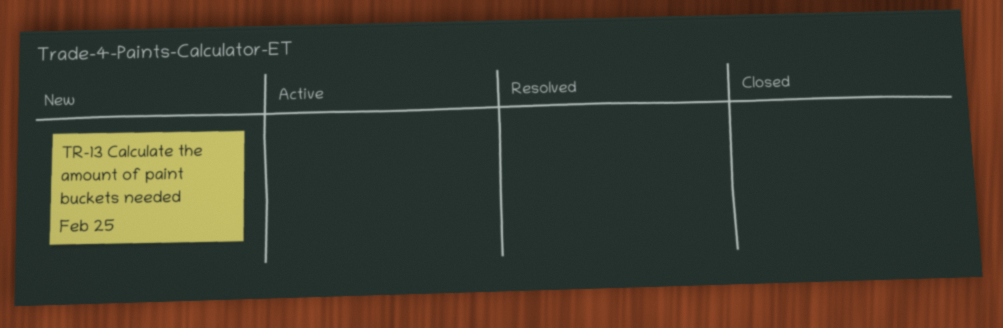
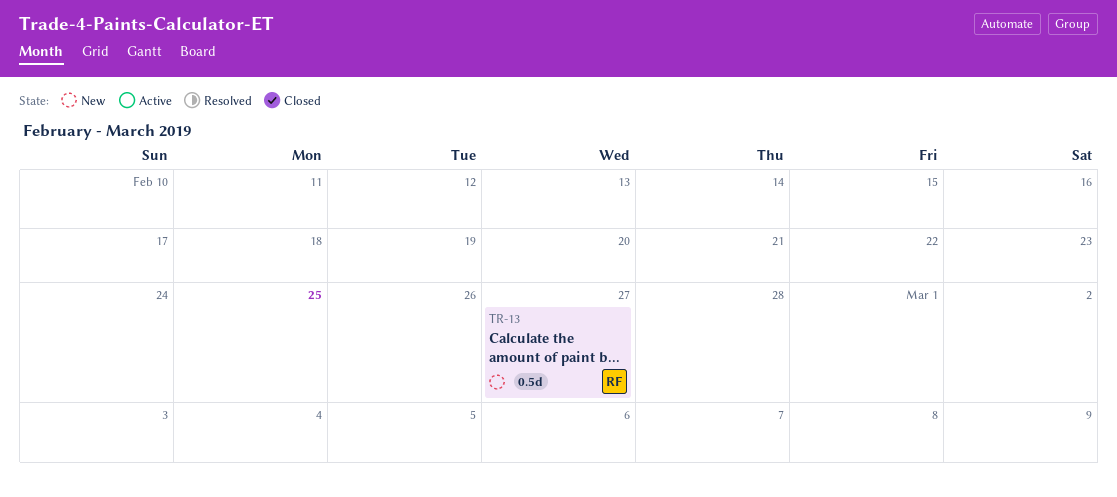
TR-13, due: Feb 25 -> Feb 27

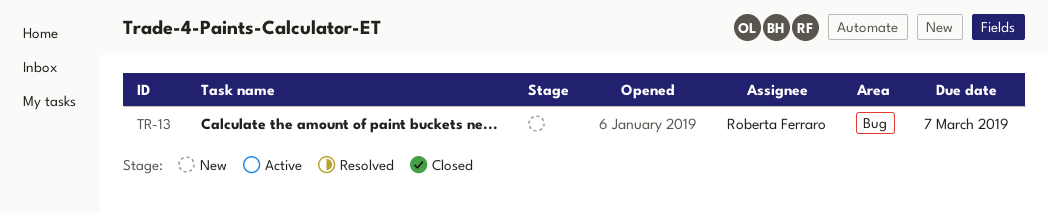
TR-13, due: Feb 27 -> Mar 7

